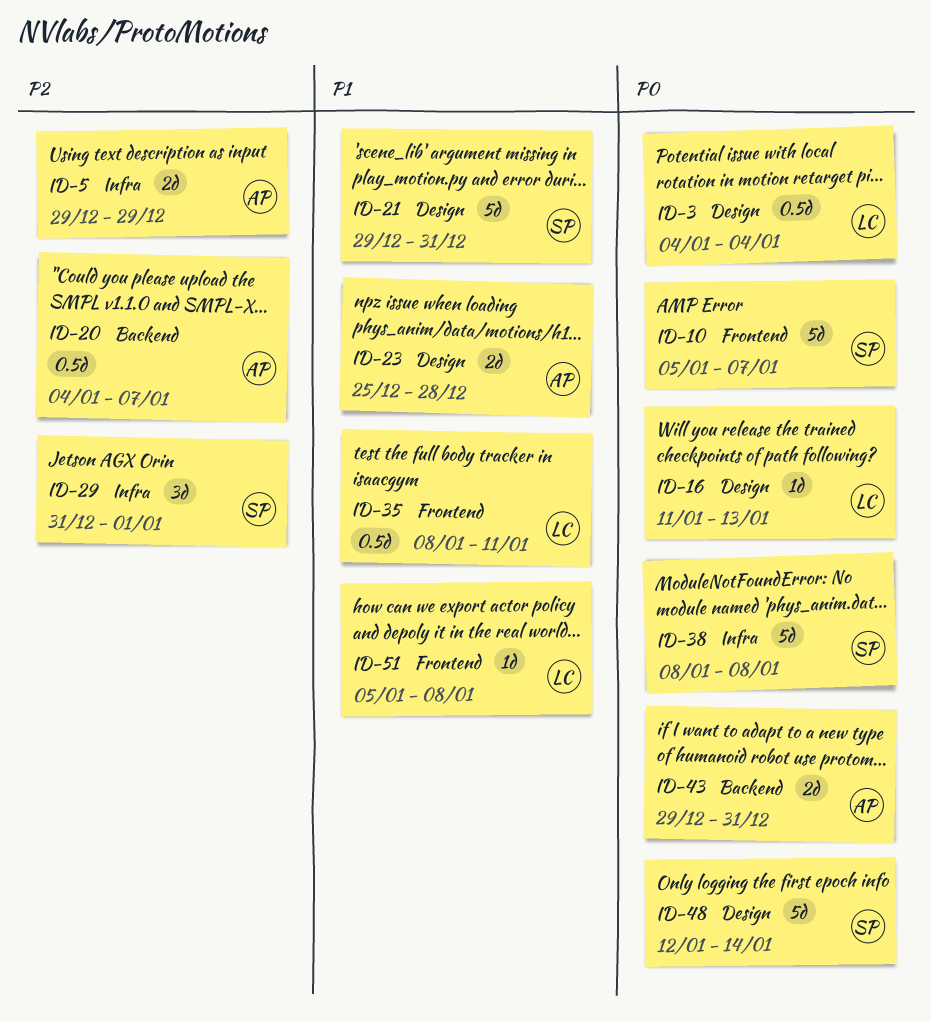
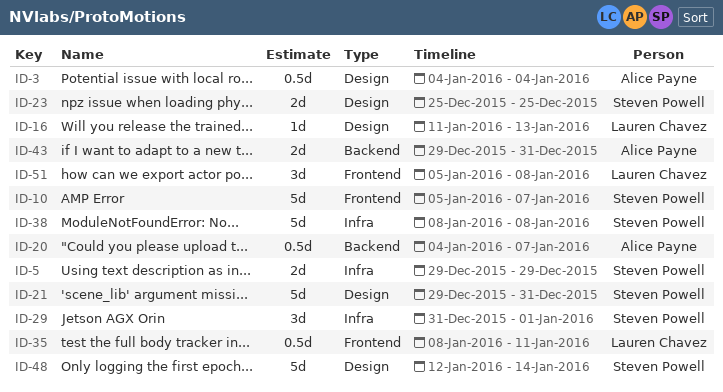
ID-3, owner: Lauren Chavez -> Alice Payne
ID-5, owner: Alice Payne -> Steven Powell
ID-23, owner: Alice Payne -> Steven Powell
ID-23, due: Dec 28 -> Dec 25
ID-51, estimate: 1d -> 3d

